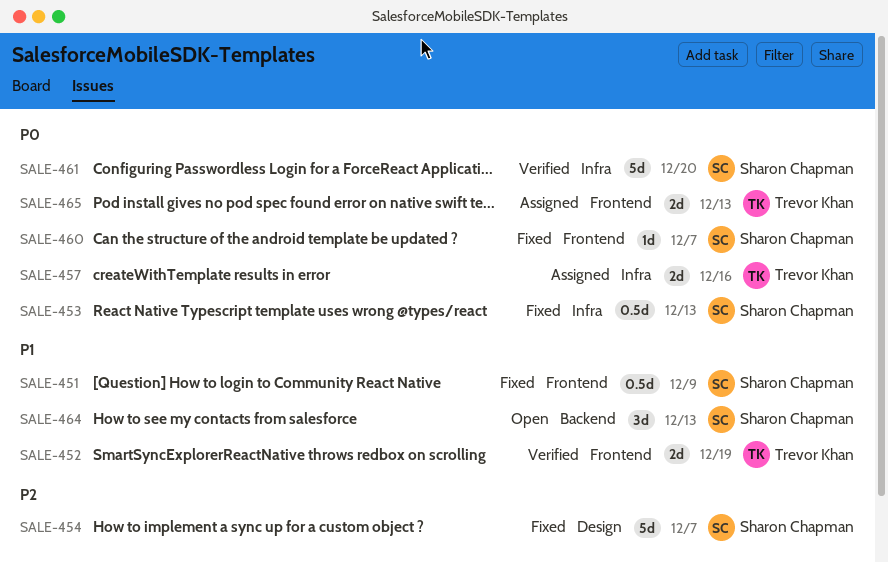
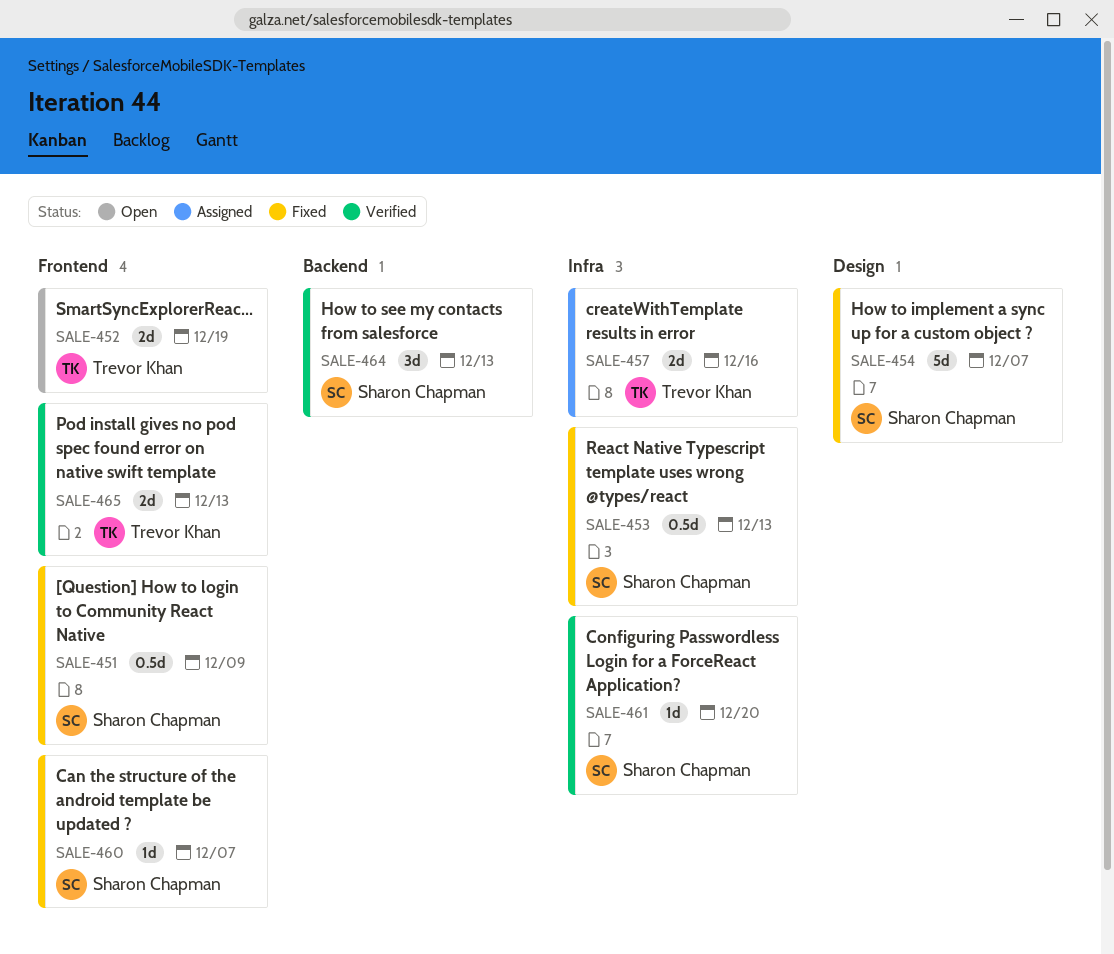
SALE-452, status: Verified -> Open
SALE-461, estimate: 5d -> 1d
SALE-464, status: Open -> Verified
SALE-465, status: Assigned -> Verified

